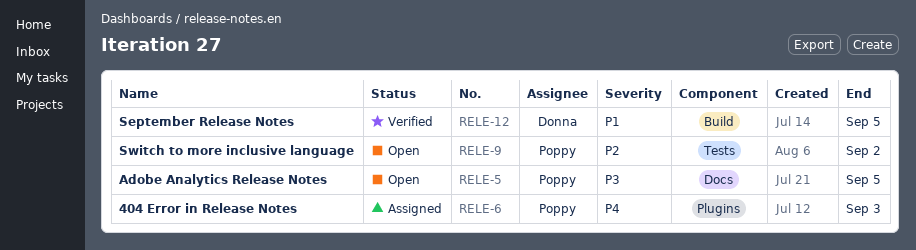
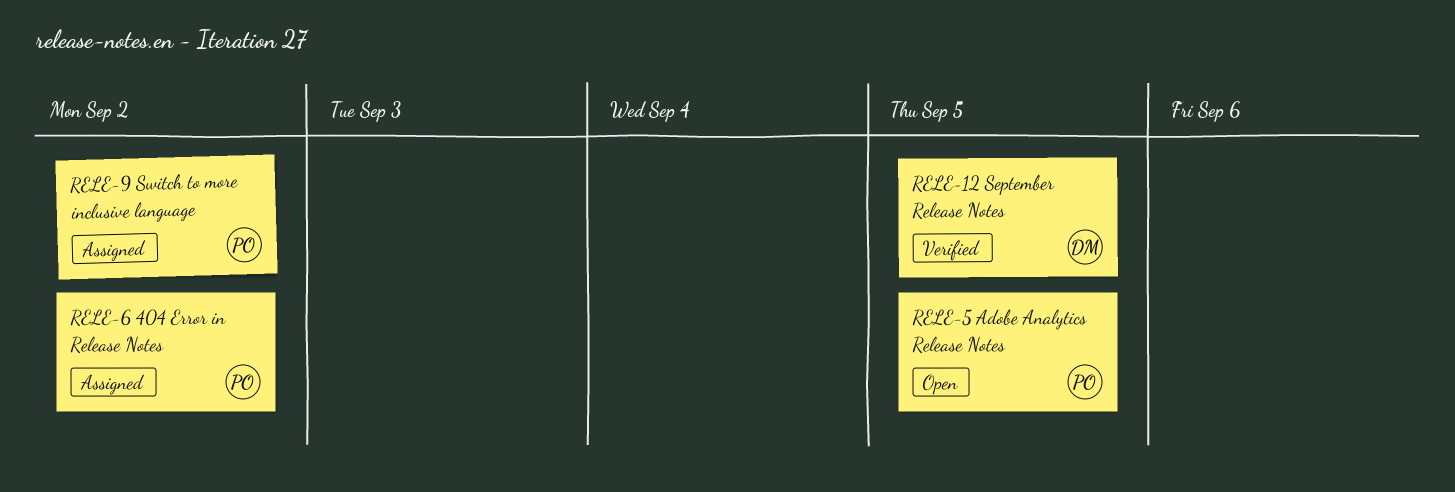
RELE-6, due: Sep 3 -> Sep 2
RELE-9, status: Open -> Assigned

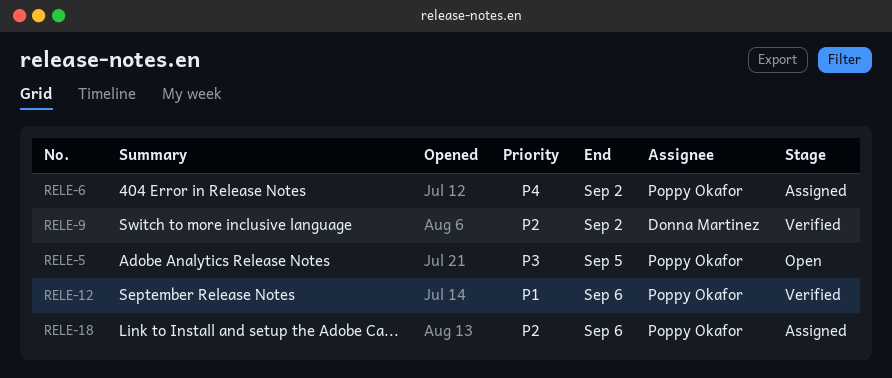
RELE-9, status: Assigned -> Verified
RELE-9, owner: Poppy Okafor -> Donna Martinez
RELE-12, owner: Donna Martinez -> Poppy Okafor
RELE-12, due: Sep 5 -> Sep 6
RELE-18: none -> present

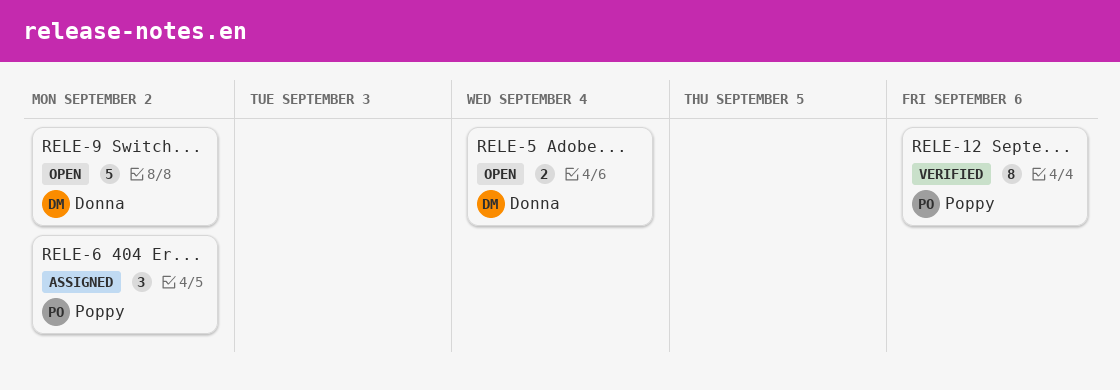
RELE-5, owner: Poppy Okafor -> Donna Martinez
RELE-5, due: Sep 5 -> Sep 4
RELE-9, status: Verified -> Open
RELE-18: present -> none

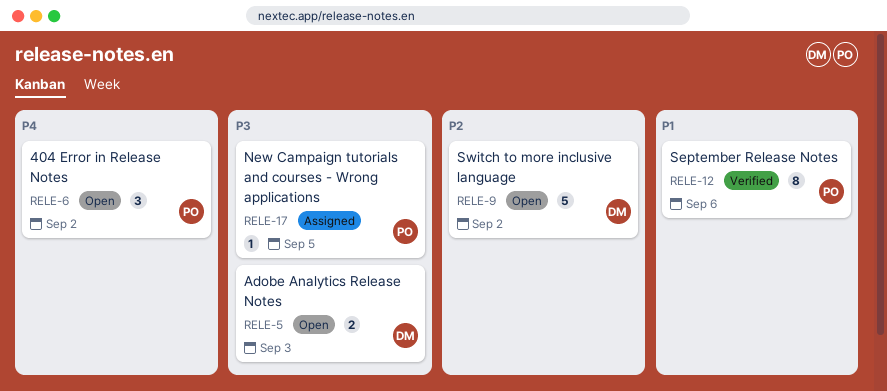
RELE-5, due: Sep 4 -> Sep 3
RELE-6, status: Assigned -> Open
RELE-17: none -> present

